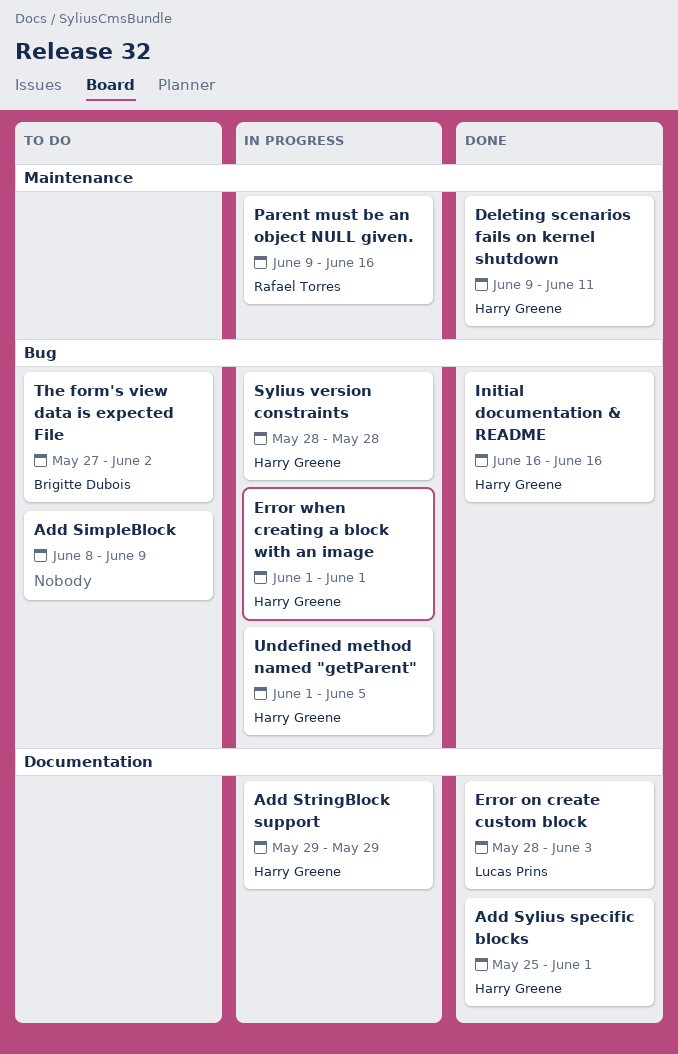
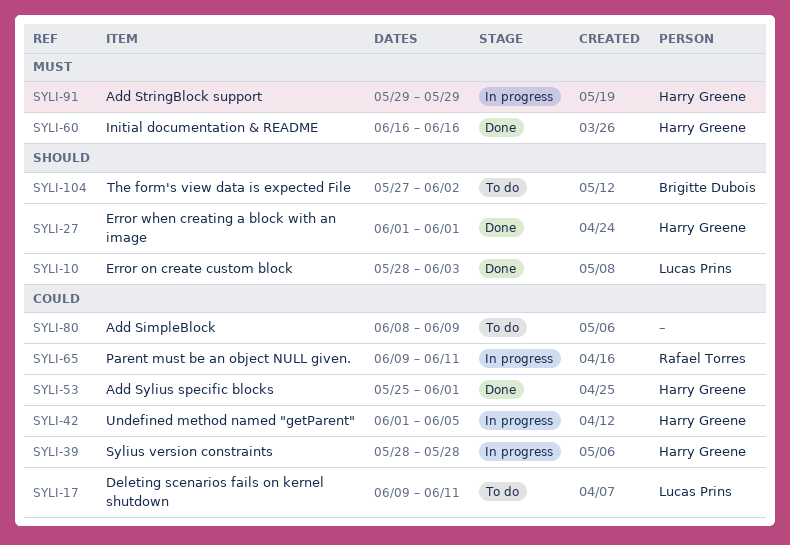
Deleting scenarios fails on kernel shutdown, status: Done -> To do
Deleting scenarios fails on kernel shutdown, owner: Harry Greene -> Lucas Prins
Error when creating a block with an image, status: In progress -> Done
Parent must be an object NULL given., due: Jun 16 -> Jun 11

